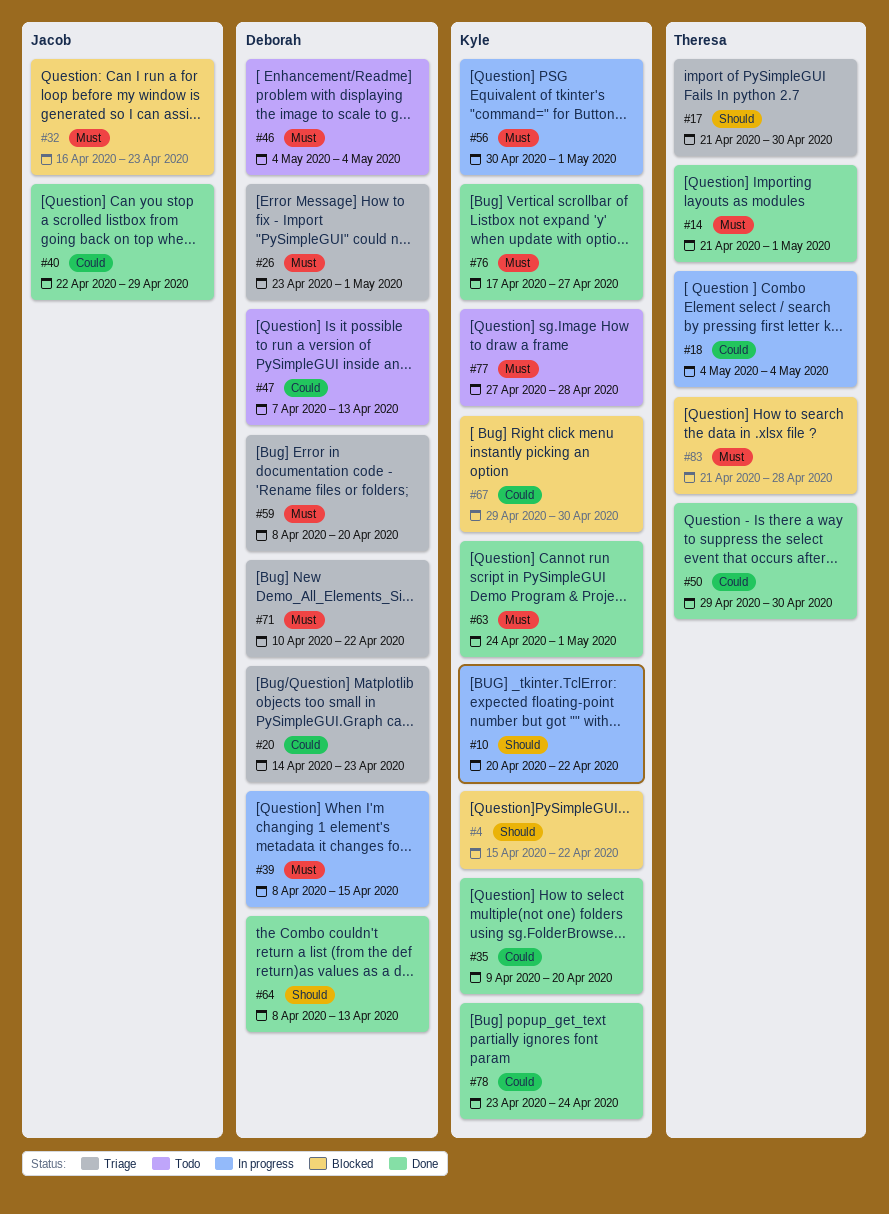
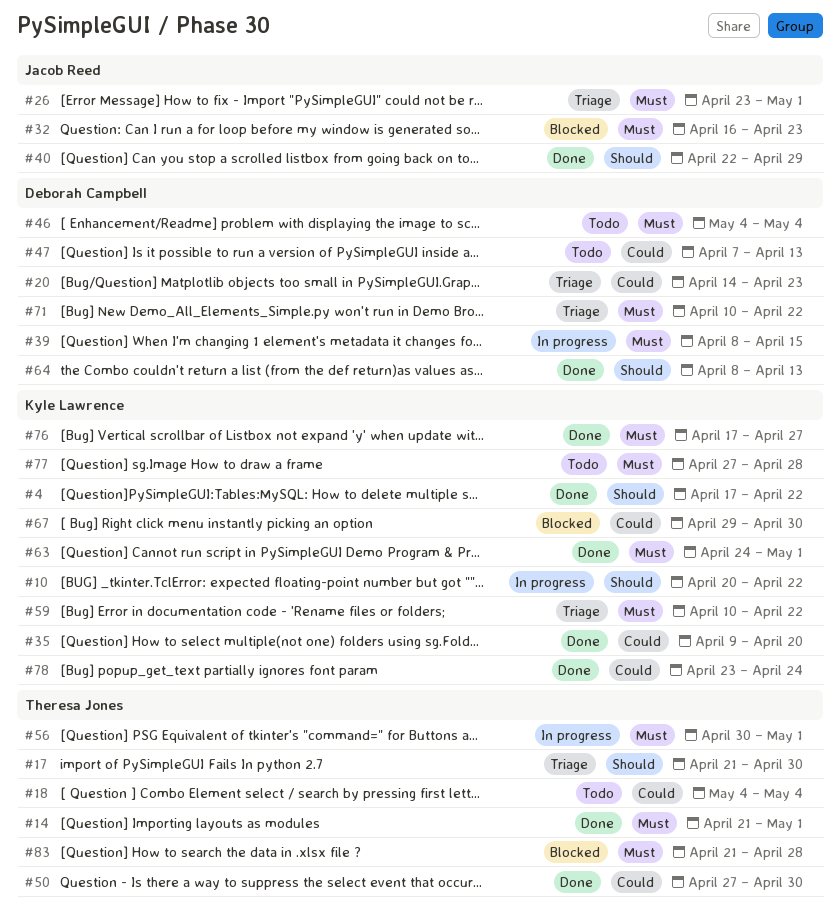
#4, status: Blocked -> Done
#4, start: Apr 15 -> Apr 17
#18, status: In progress -> Todo
#26, owner: Deborah Campbell -> Jacob Reed
#40, priority: Could -> Should
#50, start: Apr 29 -> Apr 27
#56, owner: Kyle Lawrence -> Theresa Jones
#59, owner: Deborah Campbell -> Kyle Lawrence
#59, start: Apr 8 -> Apr 10
#59, due: Apr 20 -> Apr 22

